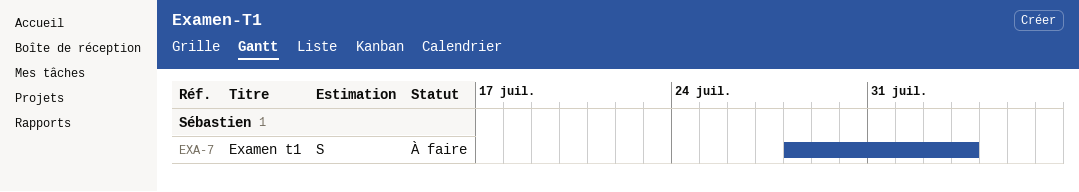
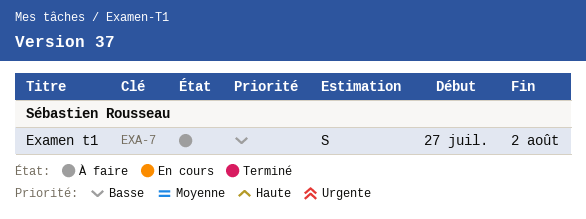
EXA-7, start: Jul 28 -> Jul 27
EXA-7, due: Aug 3 -> Aug 2

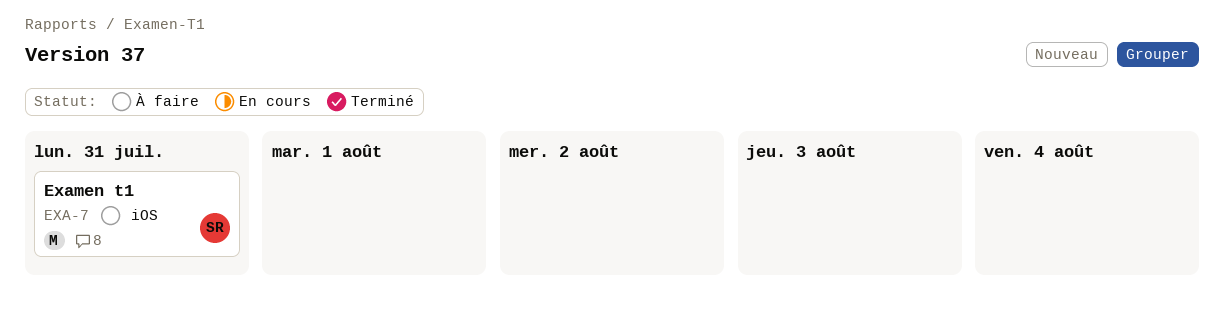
EXA-7, estimate: S -> M
EXA-7, due: Aug 2 -> Jul 31

